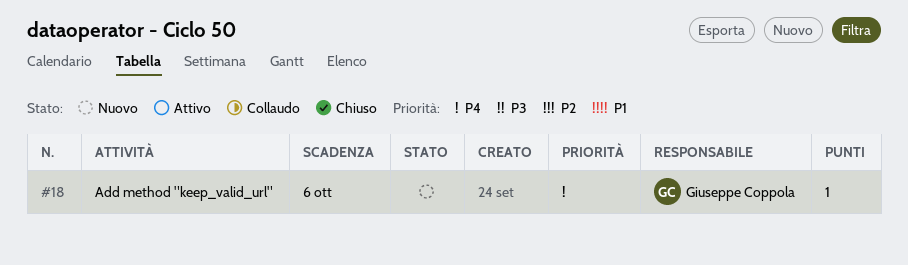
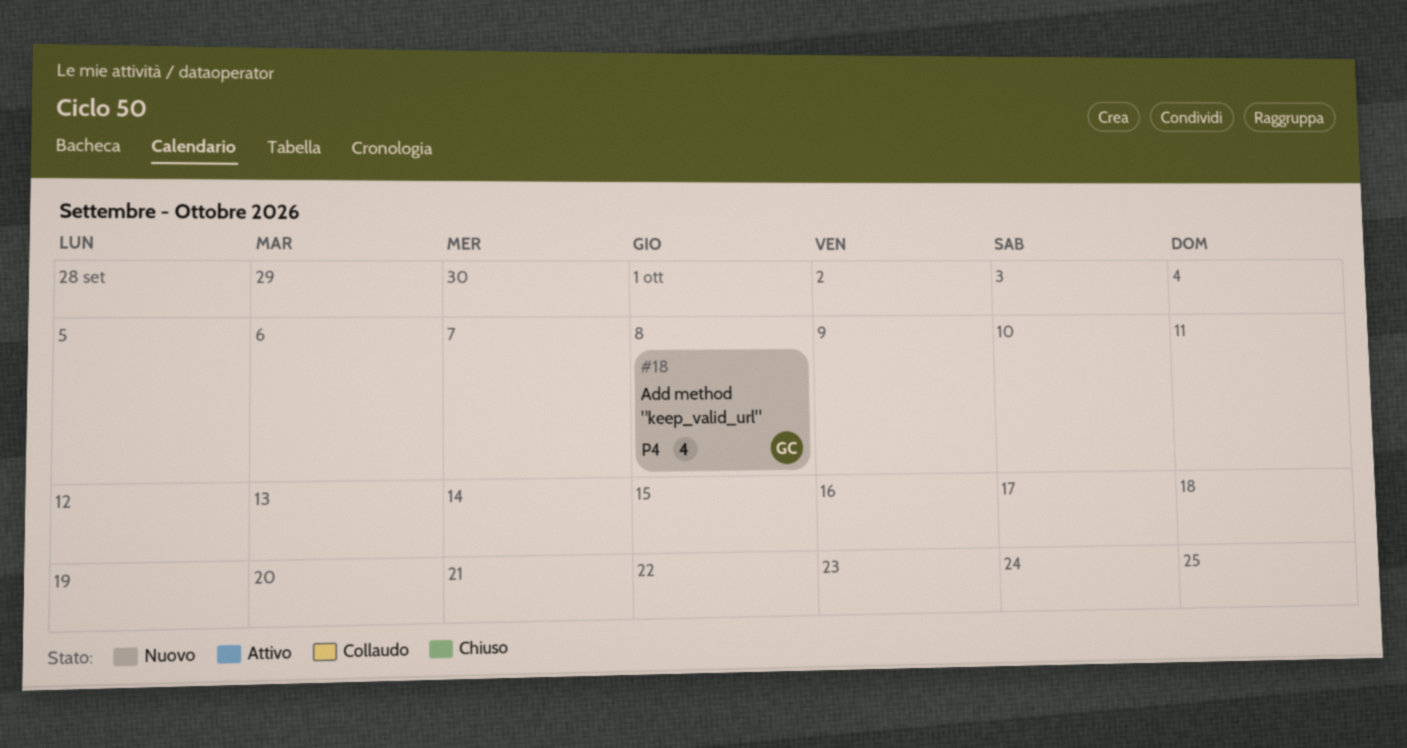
#18, estimate: 1 -> 4
#18, due: Oct 6 -> Oct 8

